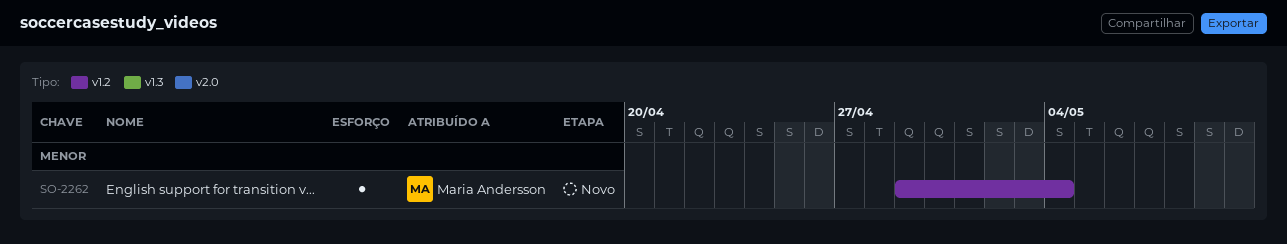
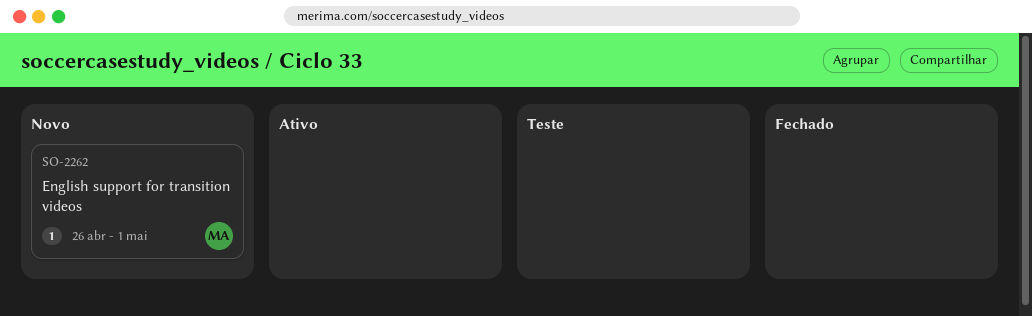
SO-2262, start: Apr 29 -> Apr 26
SO-2262, due: May 4 -> May 1

